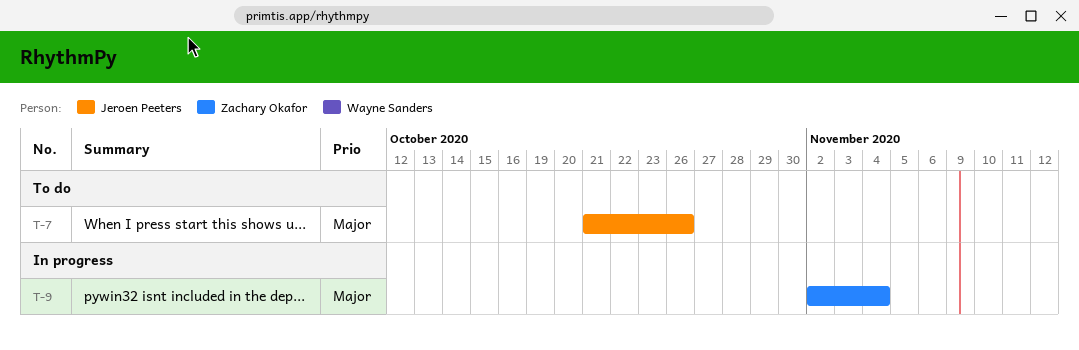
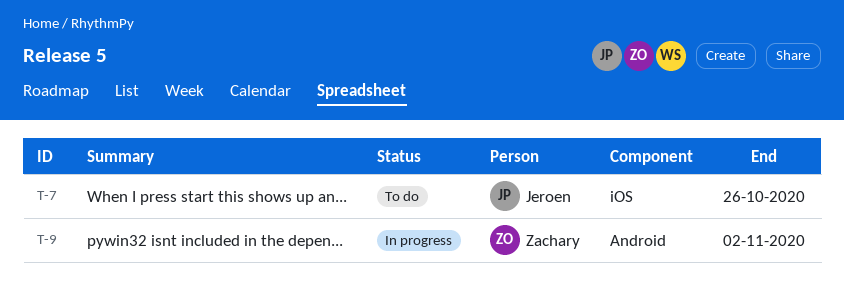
T-9, due: Nov 4 -> Nov 2

